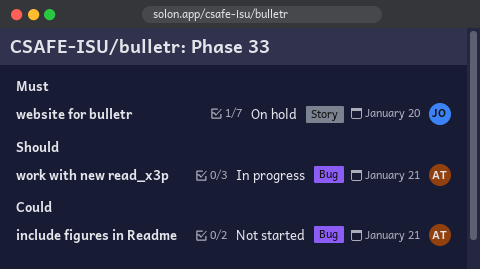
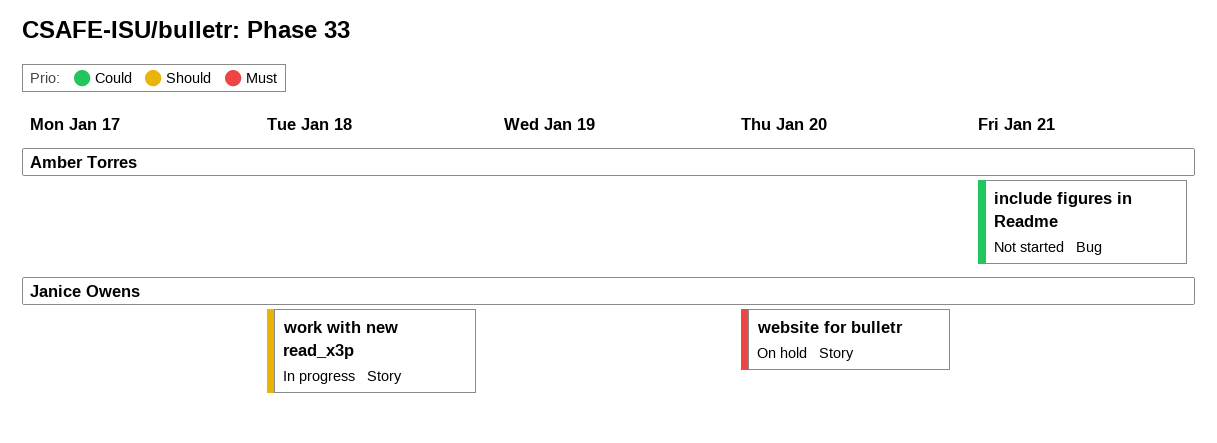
work with new read_x3p, owner: Amber Torres -> Janice Owens
work with new read_x3p, label: Bug -> Story
work with new read_x3p, due: Jan 21 -> Jan 18

